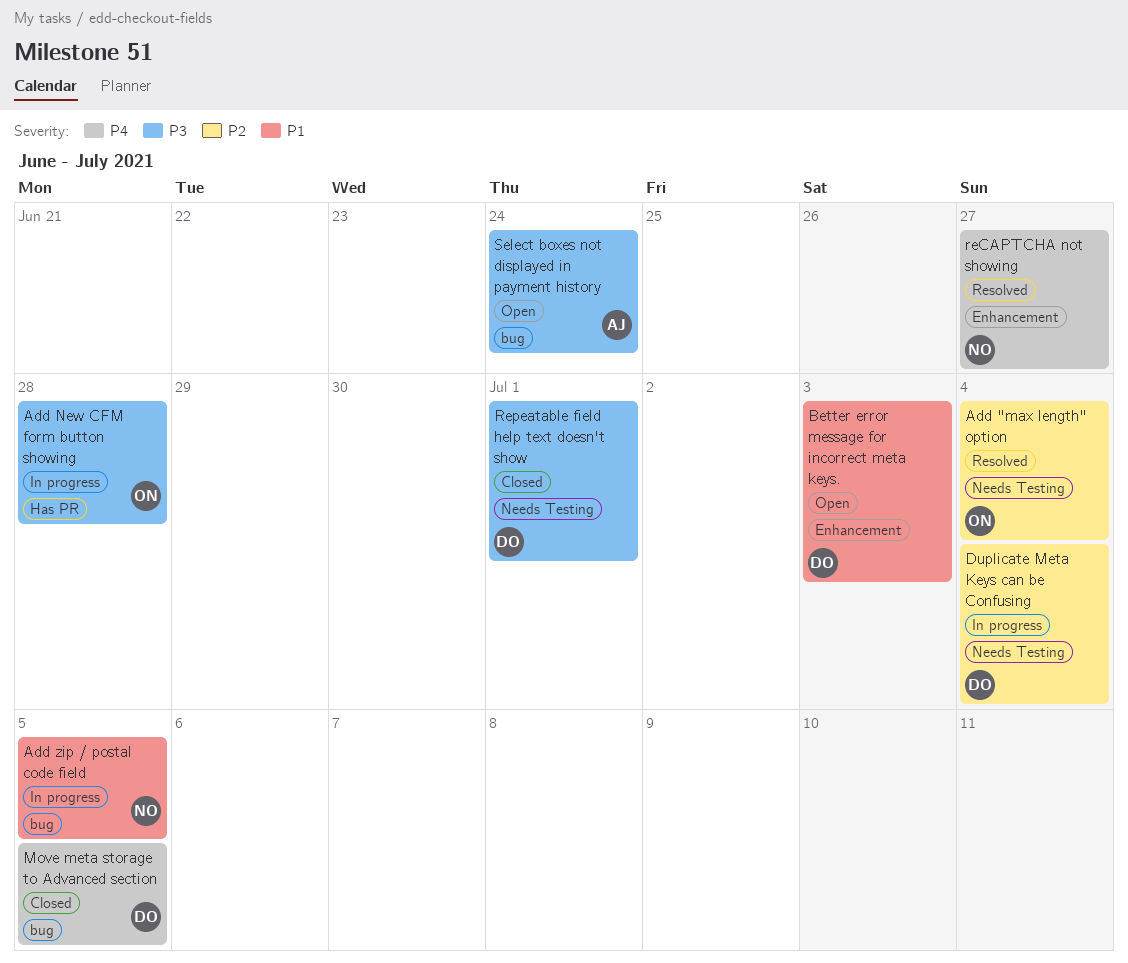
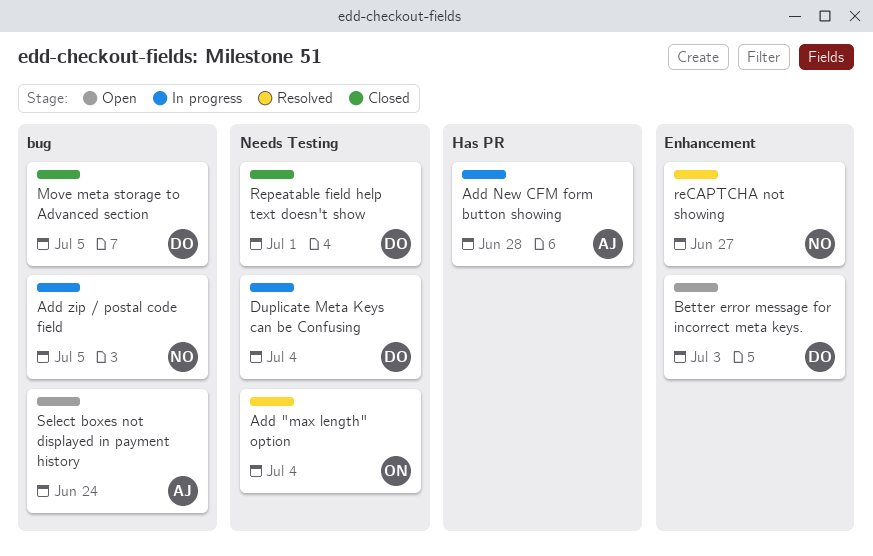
Add New CFM form button showing, owner: ON -> AJ

